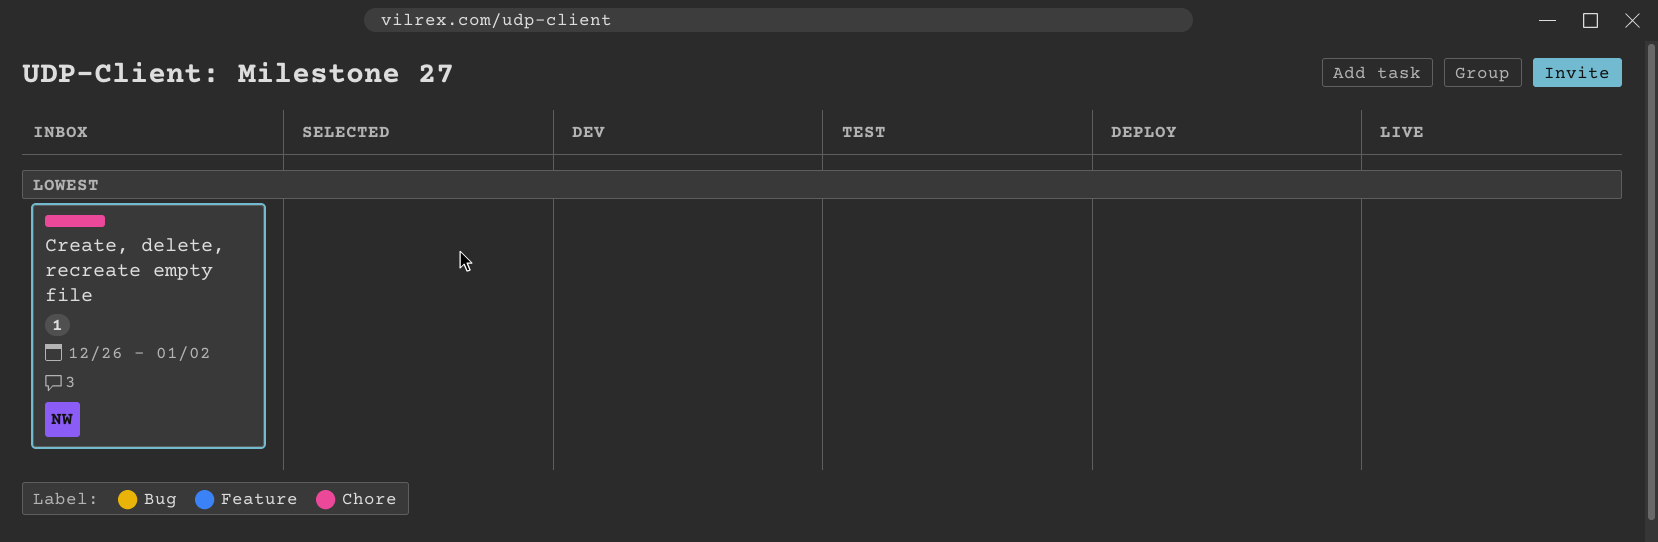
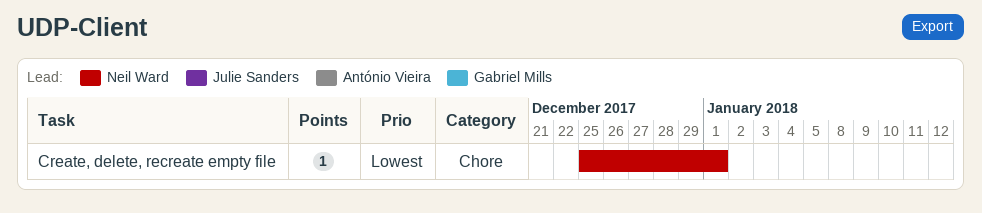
Create, delete, recreate empty file, start: Dec 26 -> Dec 25
Create, delete, recreate empty file, due: Jan 2 -> Jan 1

